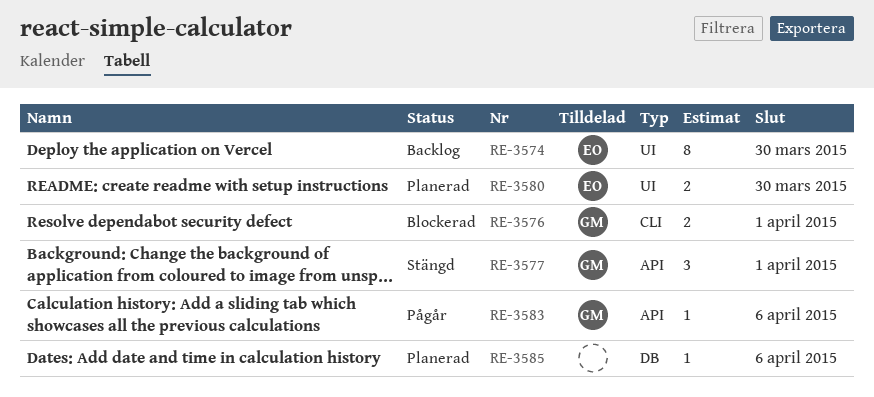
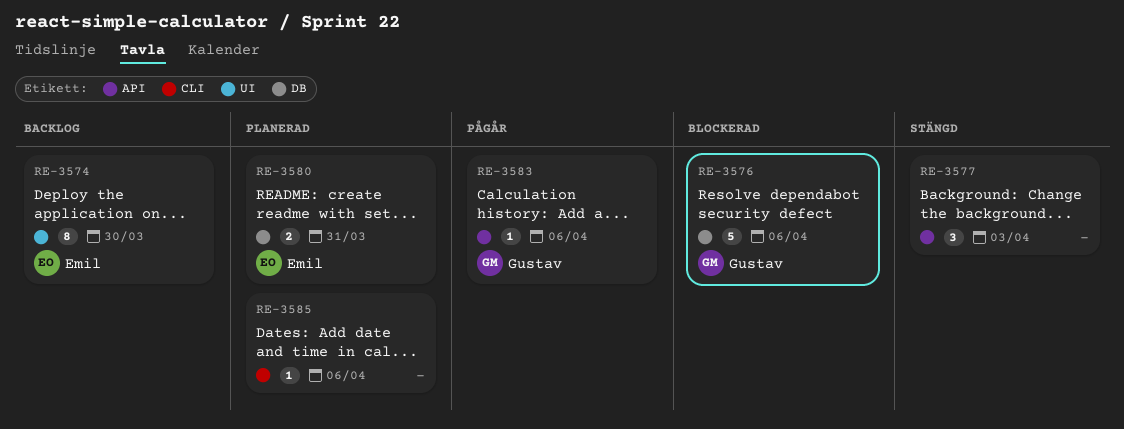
RE-3576, label: CLI -> DB
RE-3576, estimate: 2 -> 5
RE-3576, due: Apr 1 -> Apr 6
RE-3577, owner: Gustav -> none
RE-3577, due: Apr 1 -> Apr 3
RE-3580, label: UI -> DB
RE-3580, due: Mar 30 -> Mar 31
RE-3585, label: DB -> CLI

